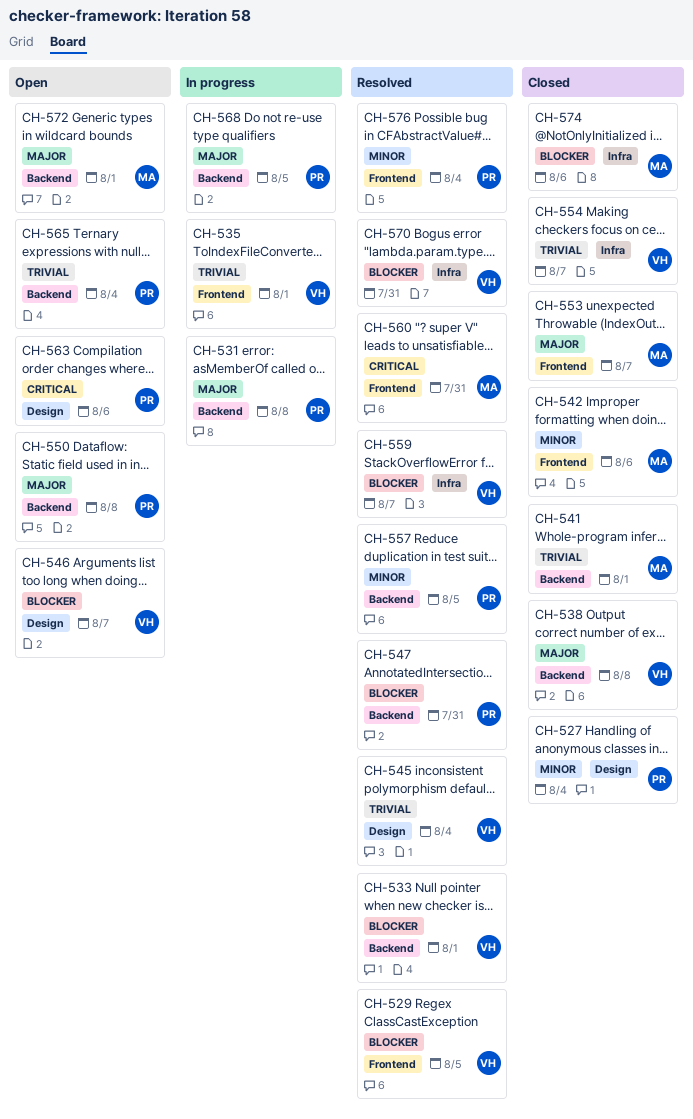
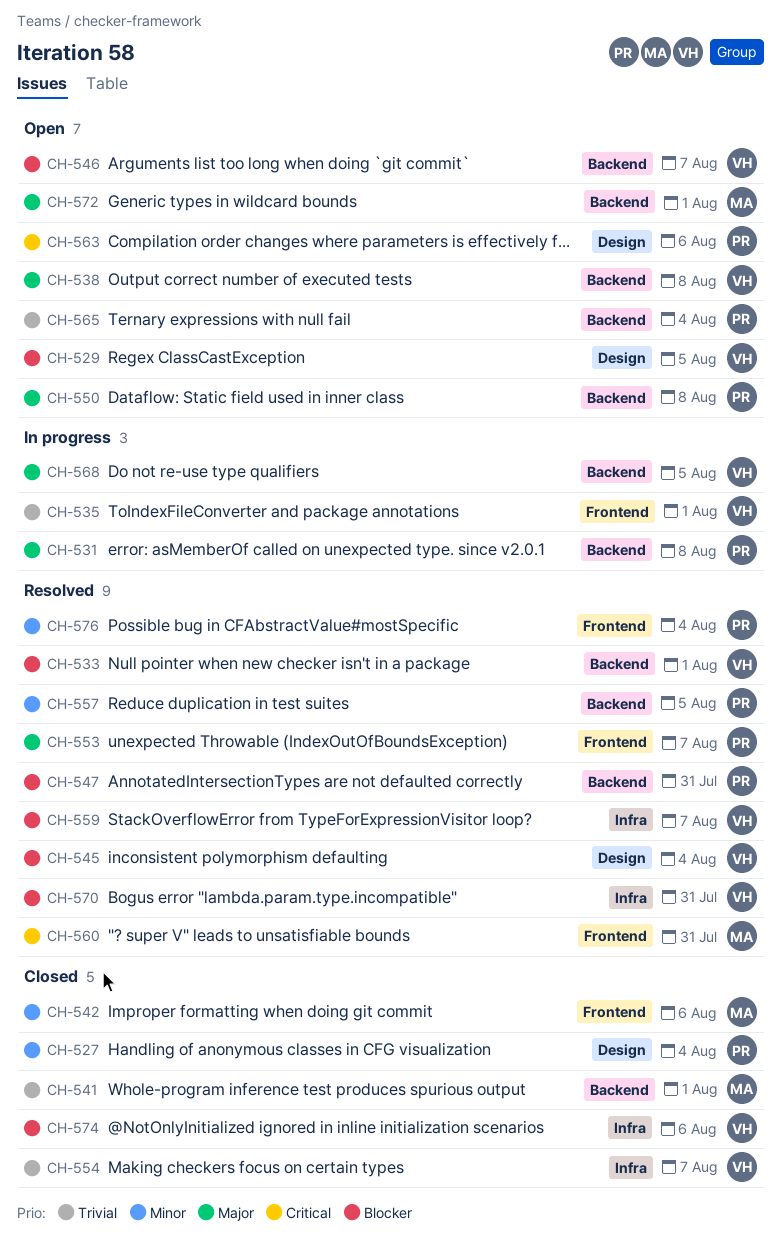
CH-529, status: Resolved -> Open
CH-529, label: Frontend -> Design
CH-538, status: Closed -> Open
CH-545, priority: Trivial -> Blocker
CH-546, label: Design -> Backend
CH-553, status: Closed -> Resolved
CH-553, owner: MA -> PR
CH-568, owner: PR -> VH
CH-574, owner: MA -> VH

